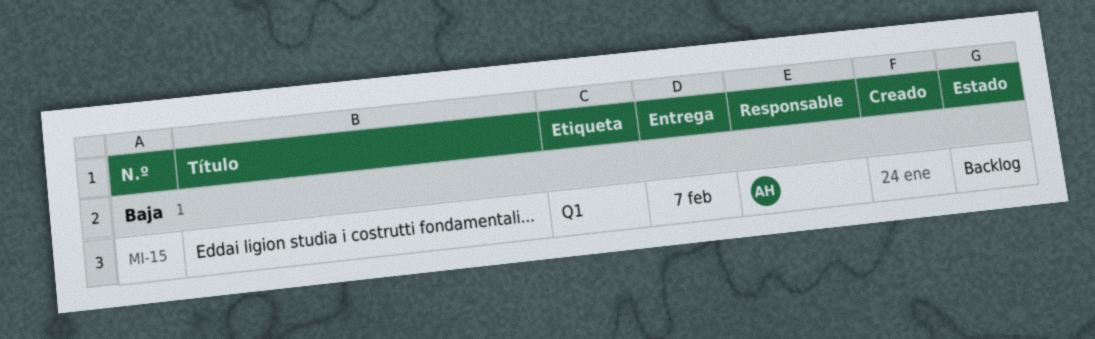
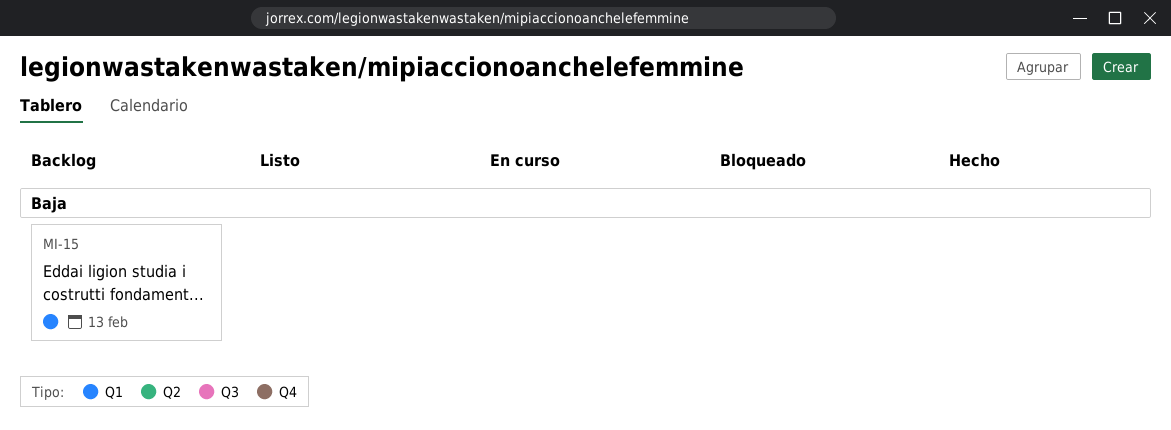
MI-15, due: Feb 7 -> Feb 13

